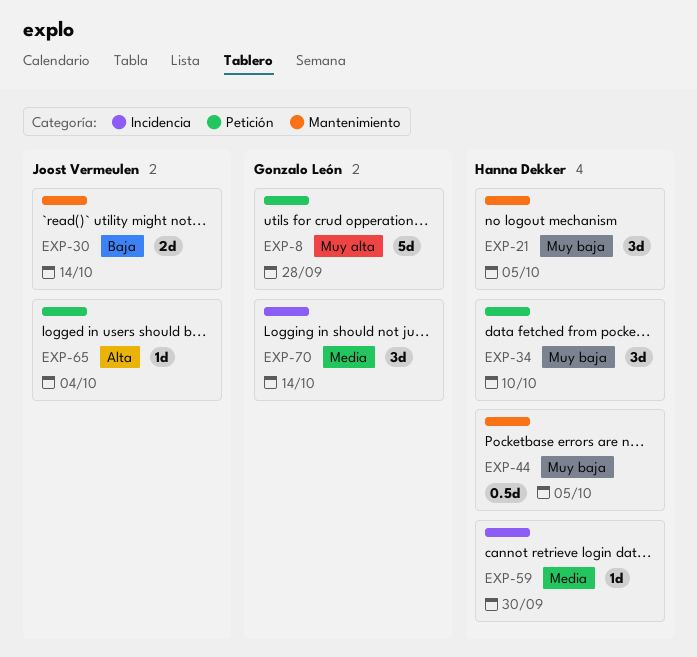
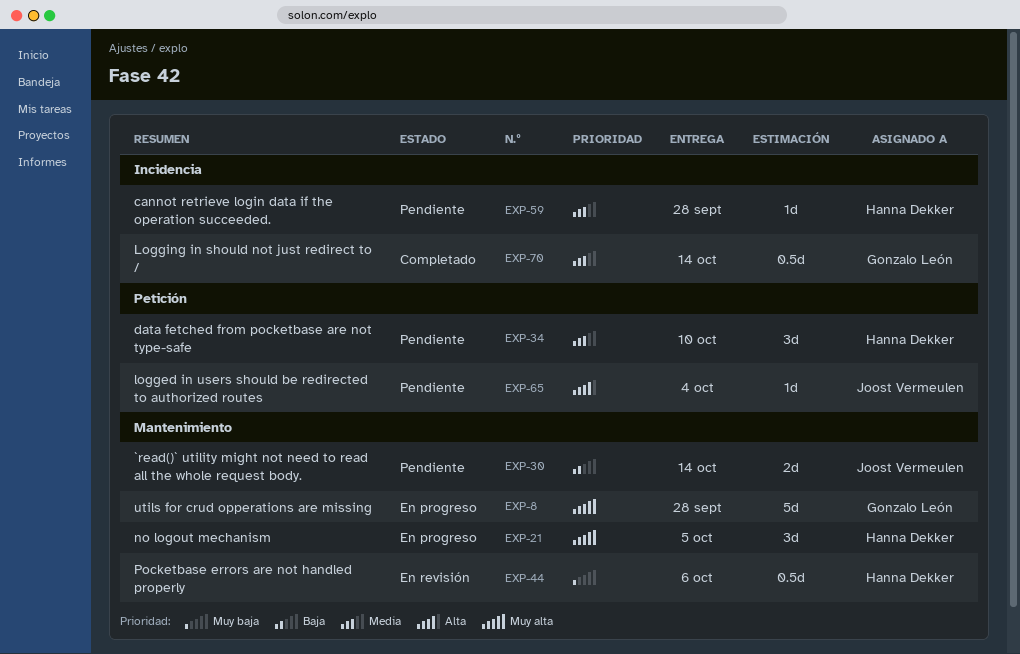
EXP-8, label: Petición -> Mantenimiento
EXP-21, priority: Muy baja -> Muy alta
EXP-34, priority: Muy baja -> Media
EXP-44, due: Oct 5 -> Oct 6
EXP-59, due: Sep 30 -> Sep 28
EXP-70, estimate: 3d -> 0.5d

